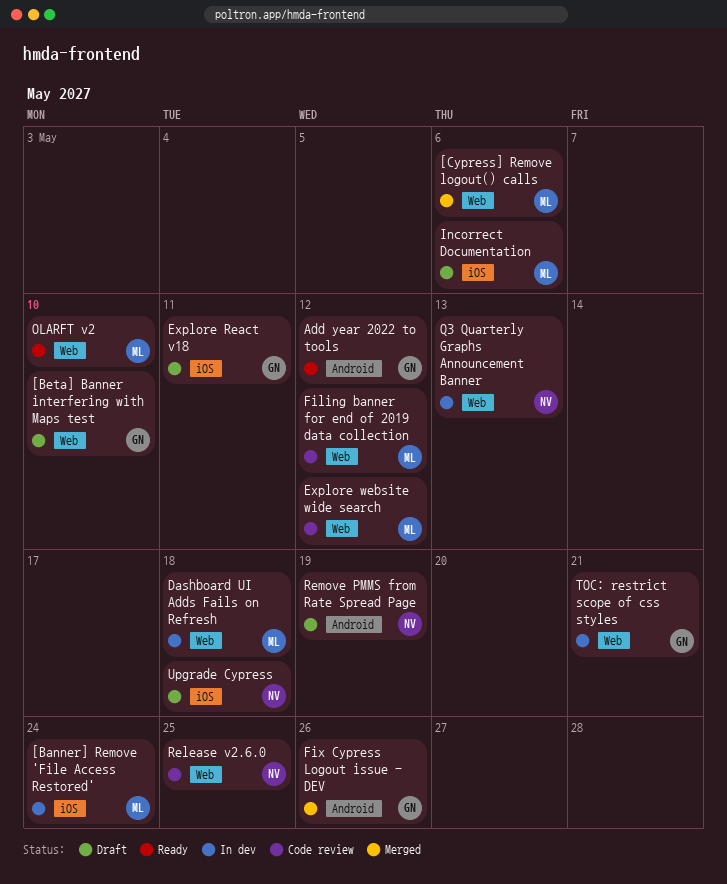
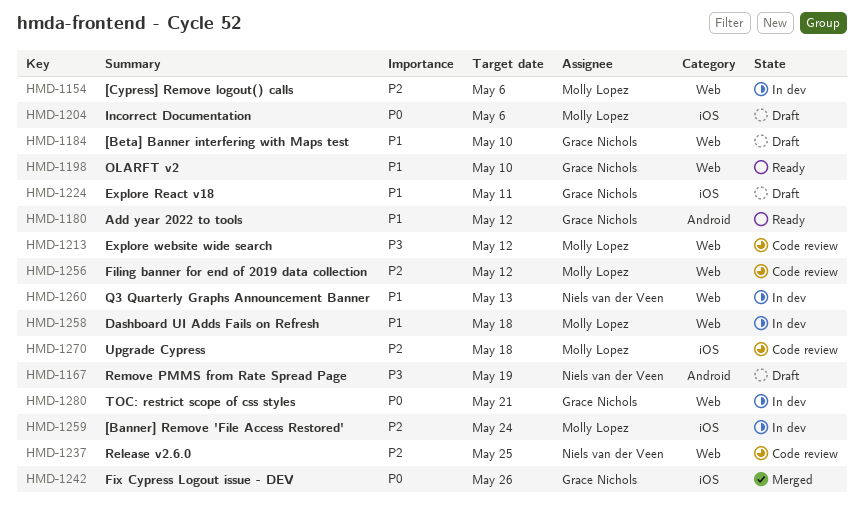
[Cypress] Remove logout() calls, status: Merged -> In dev
Fix Cypress Logout issue - DEV, label: Android -> iOS
OLARFT v2, owner: Molly Lopez -> Grace Nichols
Upgrade Cypress, status: Draft -> Code review
Upgrade Cypress, owner: Niels van der Veen -> Molly Lopez

